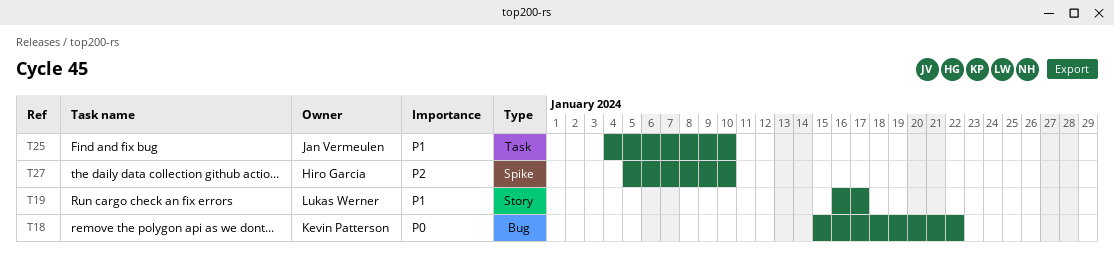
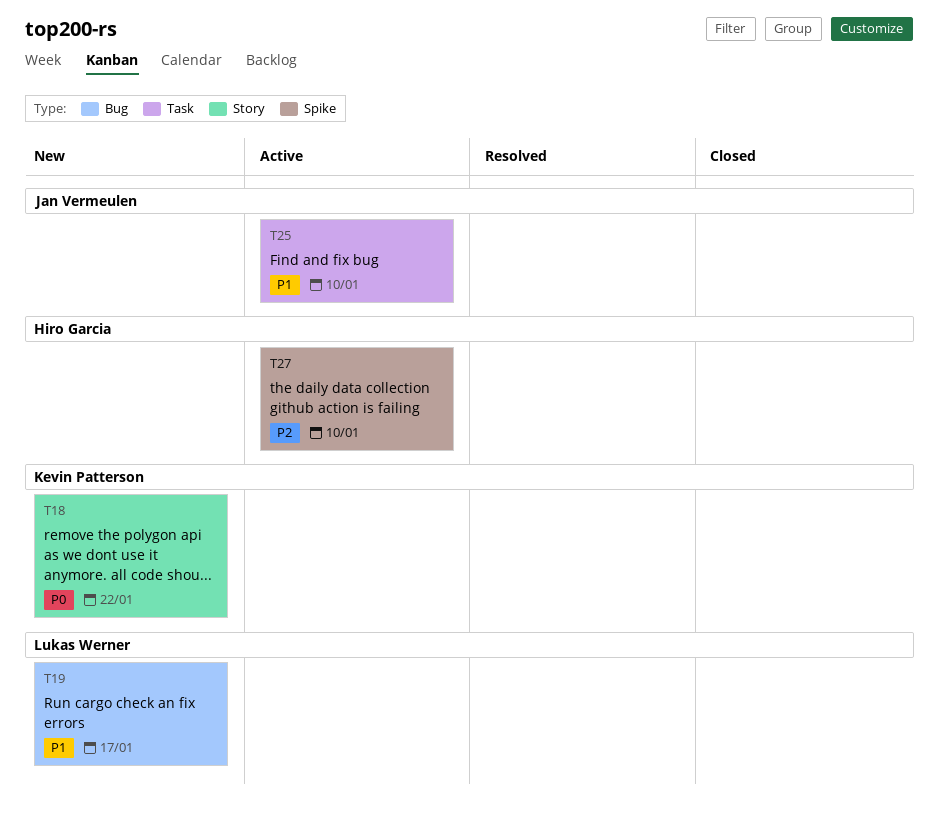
T18, label: Bug -> Story
T19, label: Story -> Bug

